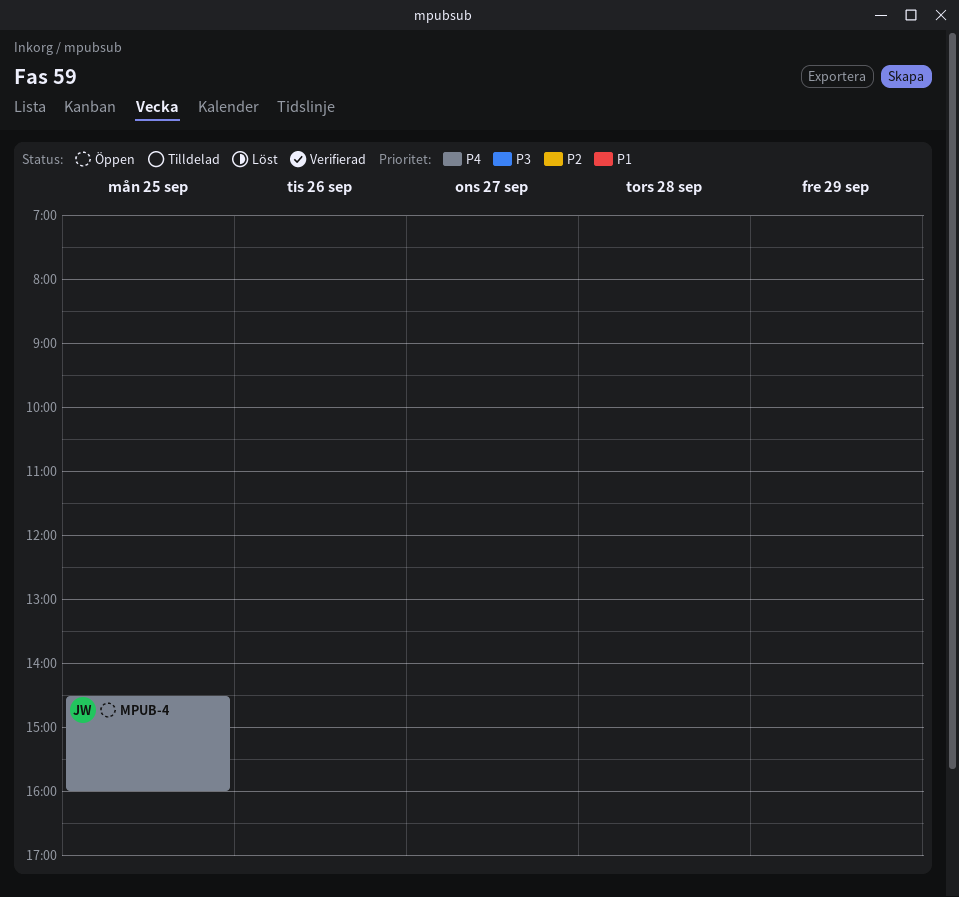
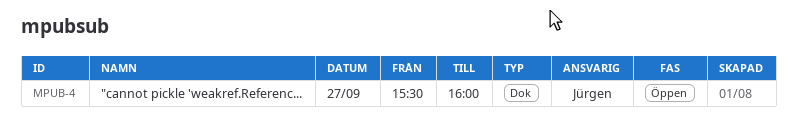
MPUB-4, day: Sep 25 -> Sep 27
MPUB-4, begins: 14:30 -> 15:30

